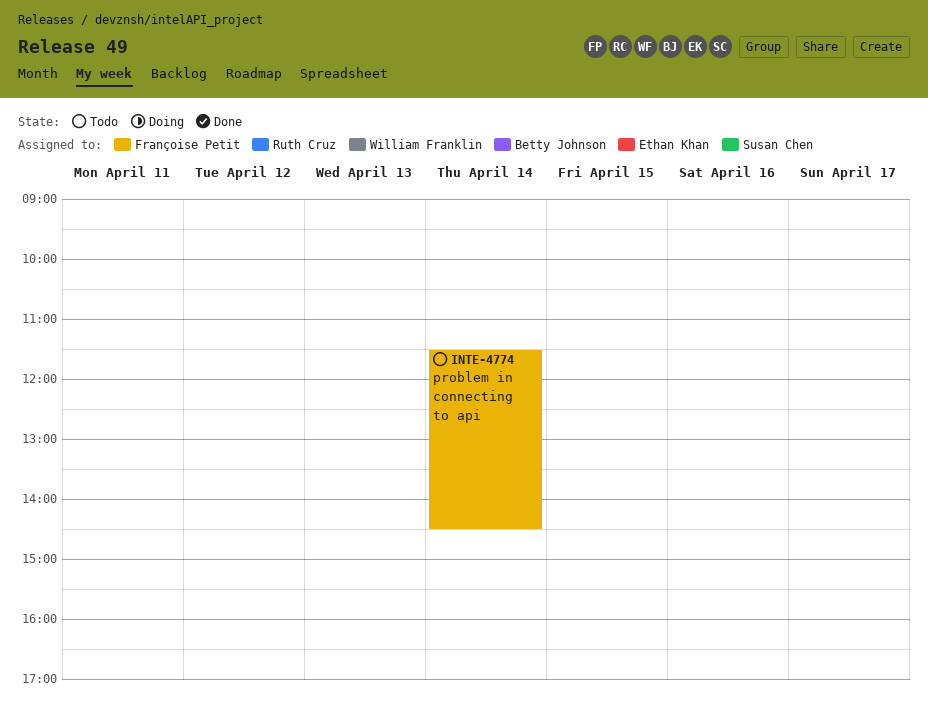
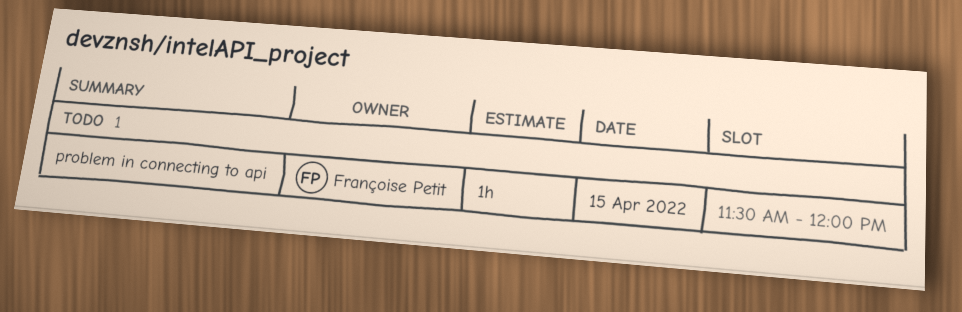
problem in connecting to api, day: Apr 14 -> Apr 15
problem in connecting to api, ends: 14:30 -> 12:00

